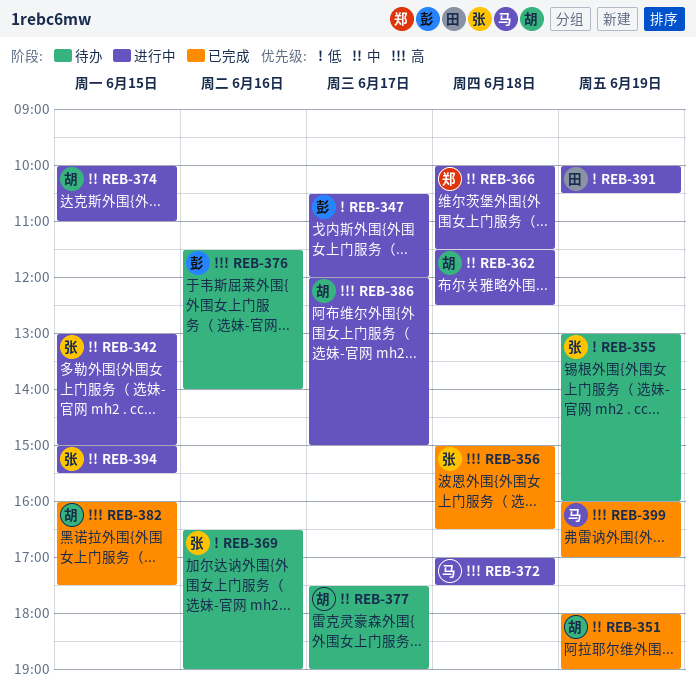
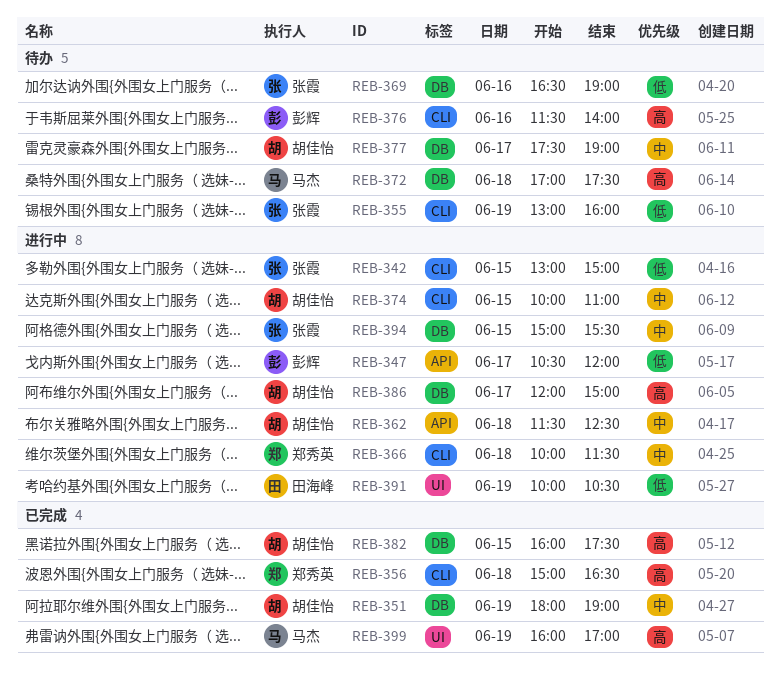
REB-342, priority: 中 -> 低
REB-356, owner: 张霞 -> 郑秀英
REB-372, status: 进行中 -> 待办

